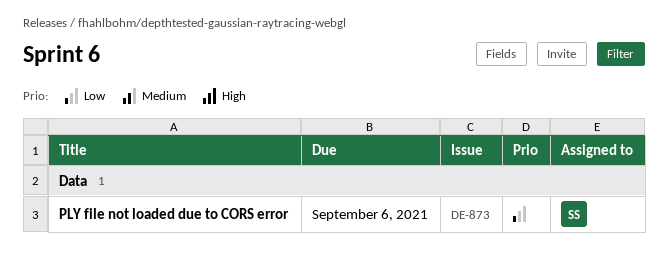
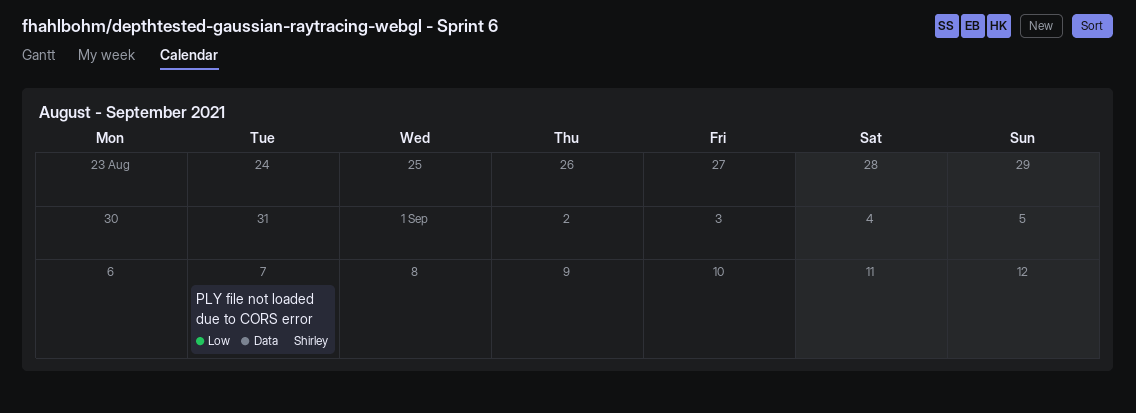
PLY file not loaded due to CORS error, due: Sep 6 -> Sep 7

